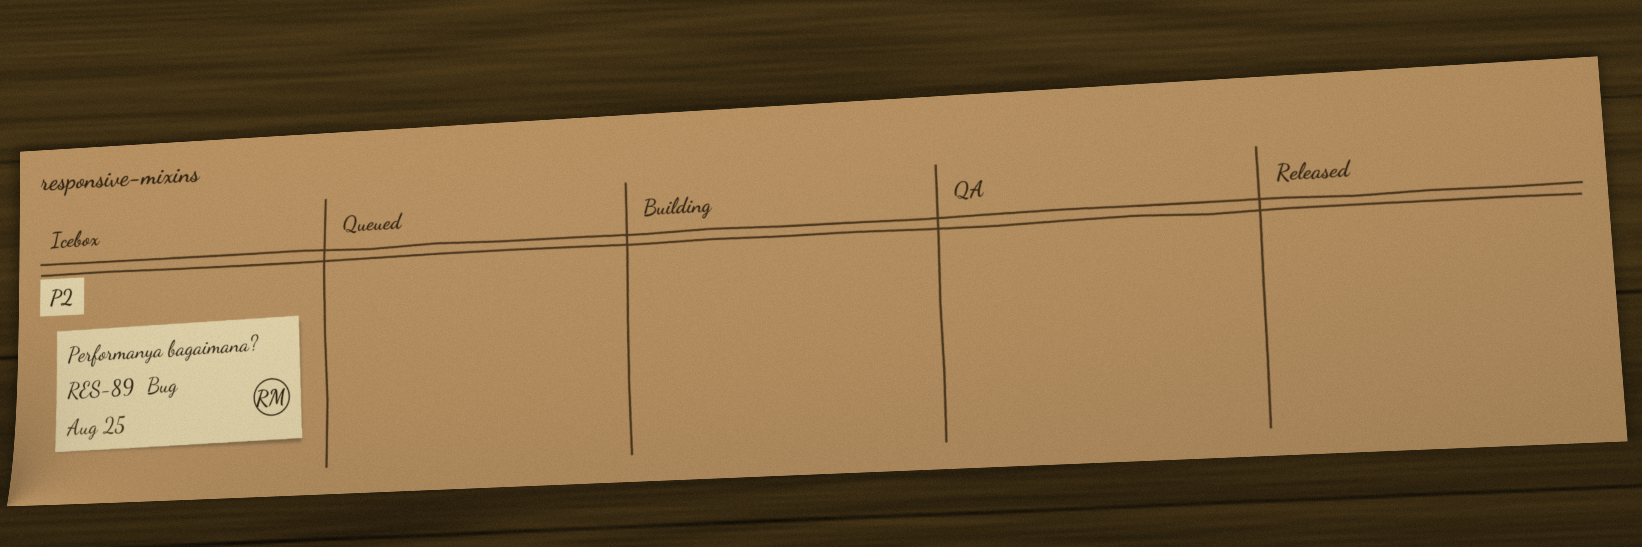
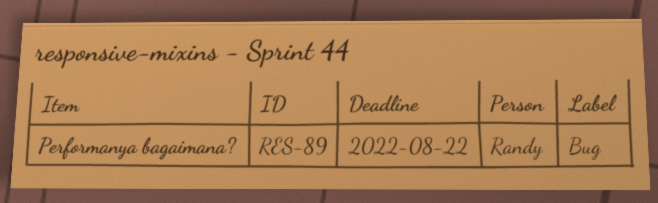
RES-89, due: Aug 25 -> Aug 22

